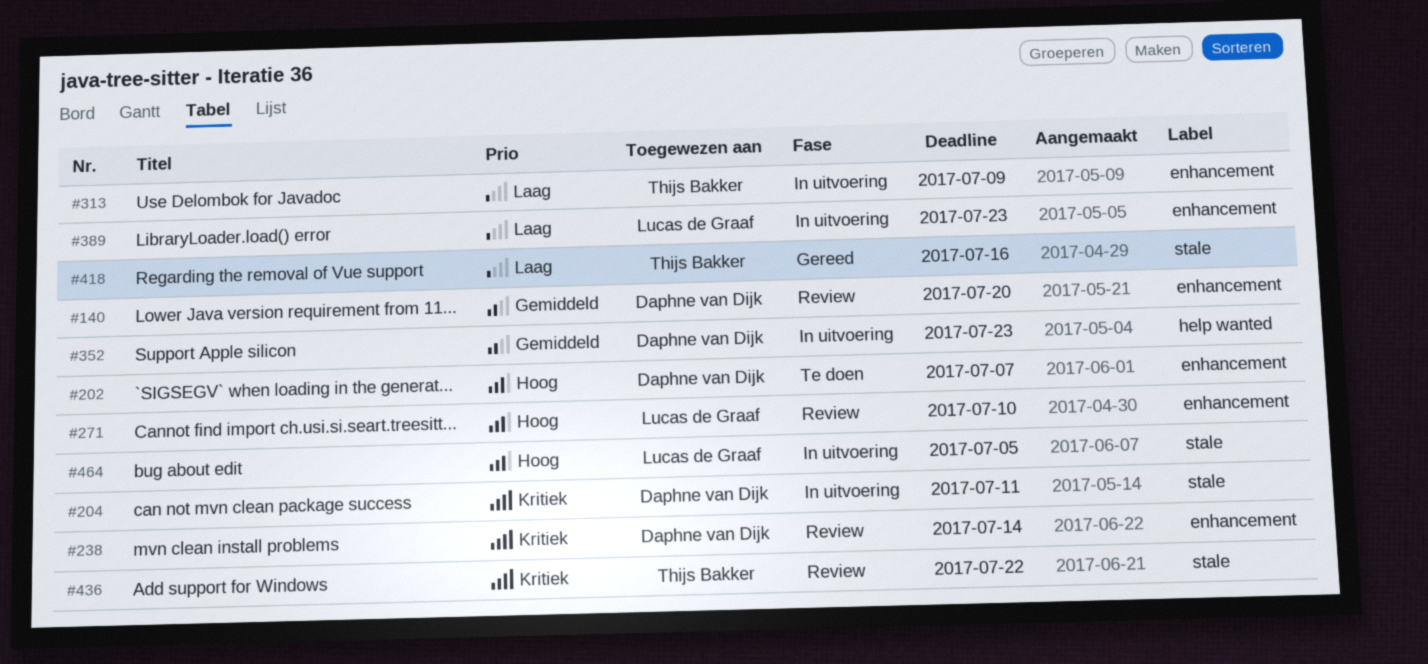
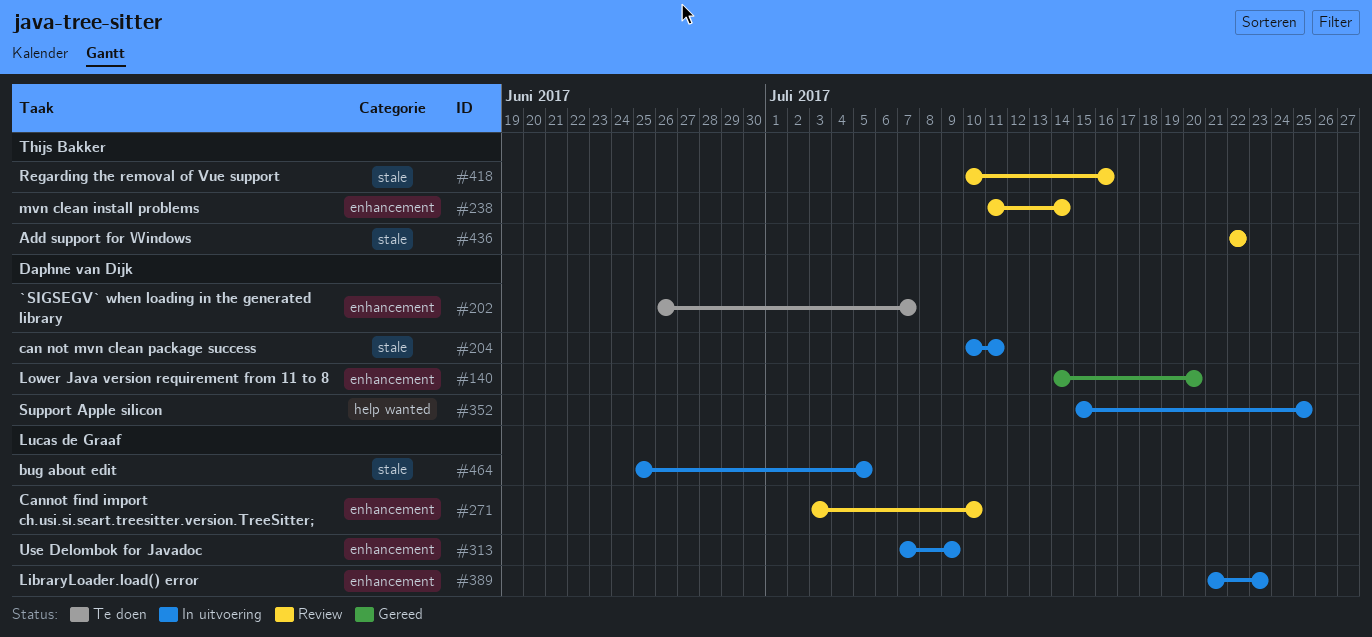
#140, status: Review -> Gereed
#238, owner: Daphne van Dijk -> Thijs Bakker
#313, owner: Thijs Bakker -> Lucas de Graaf
#352, due: Jul 23 -> Jul 25
#418, status: Gereed -> Review

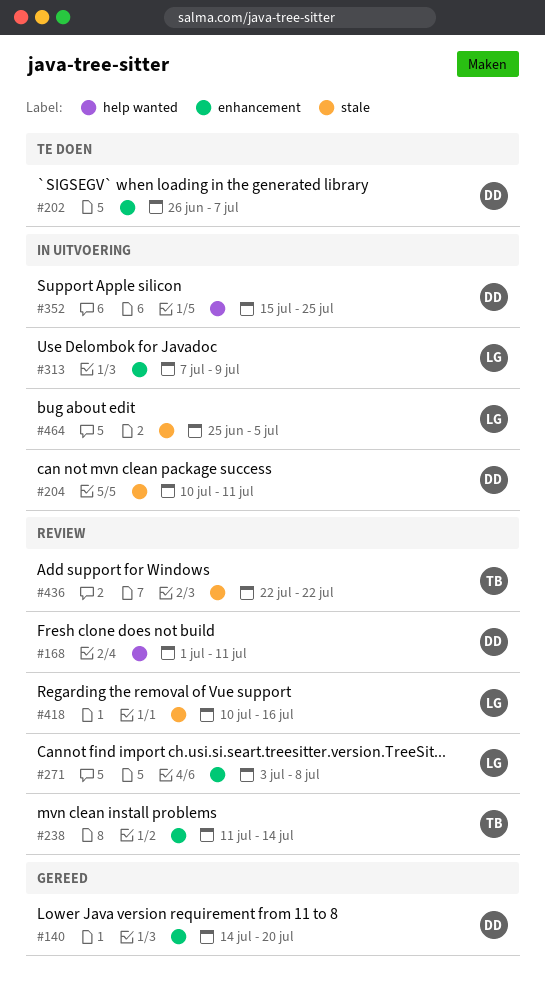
#168: none -> present
#271, due: Jul 10 -> Jul 8
#389: present -> none
#418, owner: Thijs Bakker -> Lucas de Graaf

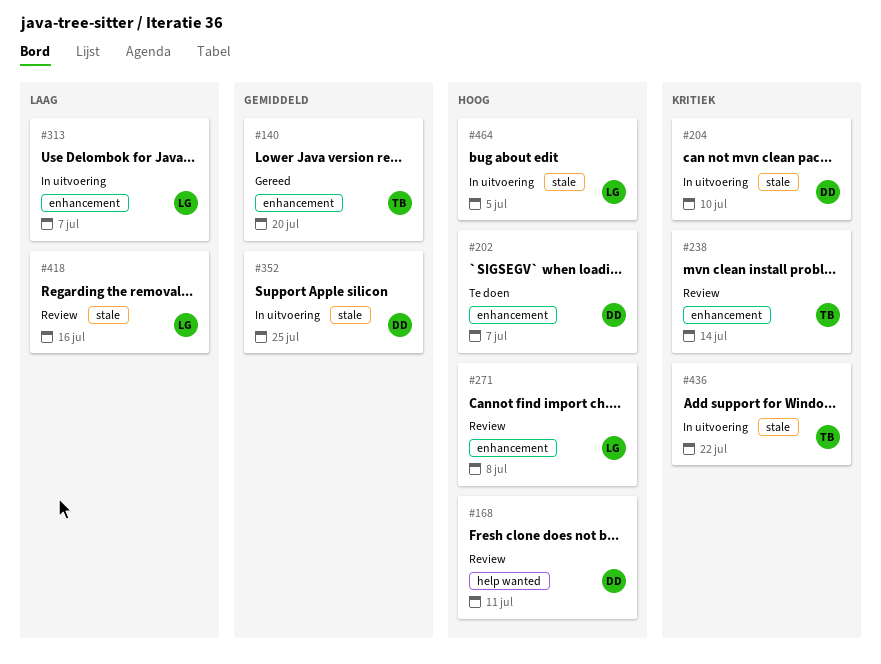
#140, owner: DD -> TB
#204, due: Jul 11 -> Jul 10
#313, due: Jul 9 -> Jul 7
#352, label: help wanted -> stale
#436, status: Review -> In uitvoering

